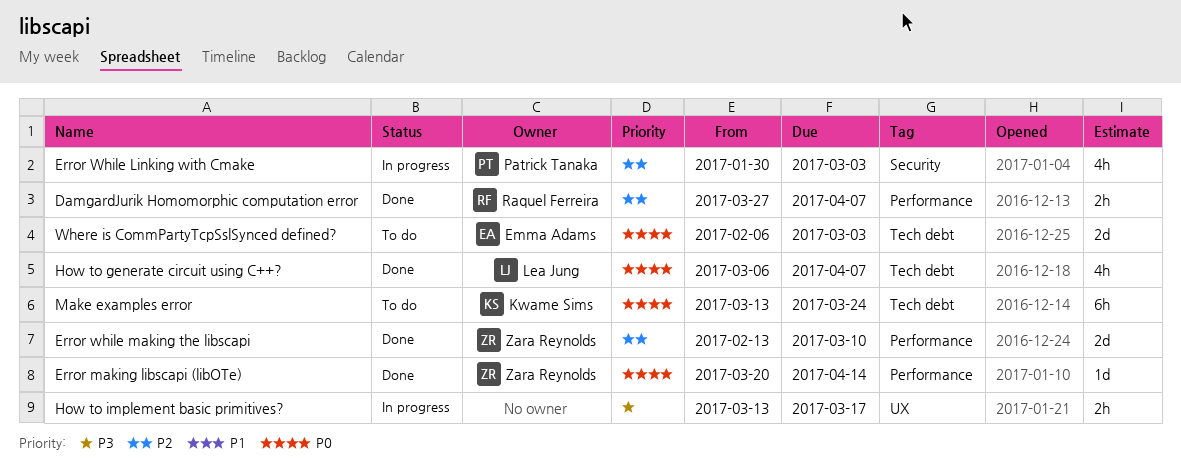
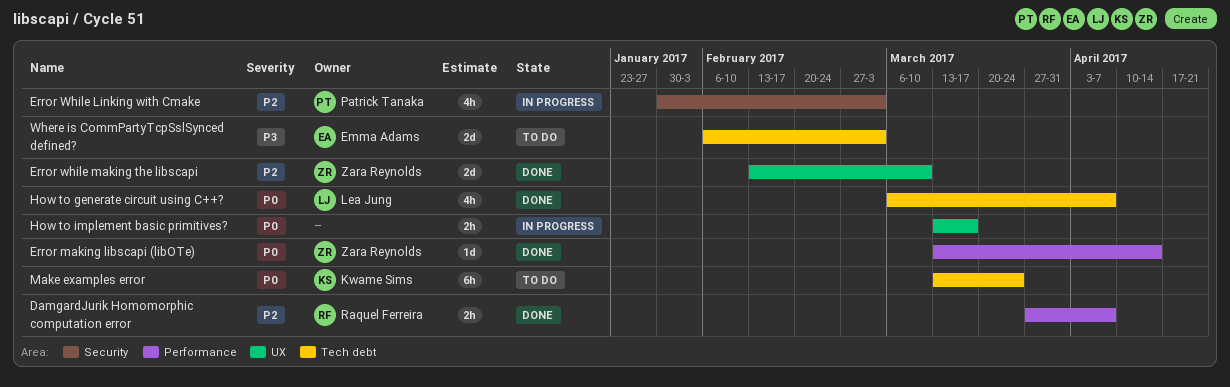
Error making libscapi (libOTe), start: Mar 20 -> Mar 13
Error while making the libscapi, label: Performance -> UX
How to implement basic primitives?, priority: P3 -> P0
Where is CommPartyTcpSslSynced defined?, priority: P0 -> P3

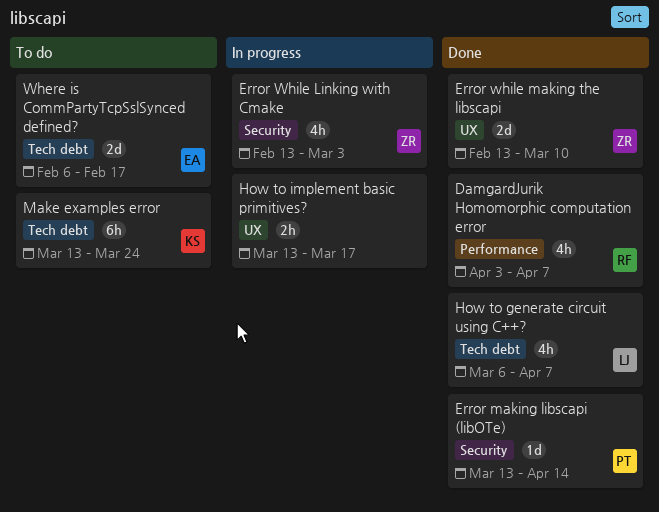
DamgardJurik Homomorphic computation error, estimate: 2h -> 4h
DamgardJurik Homomorphic computation error, start: Mar 27 -> Apr 3
Error making libscapi (libOTe), owner: Zara Reynolds -> Patrick Tanaka
Error making libscapi (libOTe), label: Performance -> Security
Error While Linking with Cmake, owner: Patrick Tanaka -> Zara Reynolds
Error While Linking with Cmake, start: Jan 30 -> Feb 13
Where is CommPartyTcpSslSynced defined?, due: Mar 3 -> Feb 17

